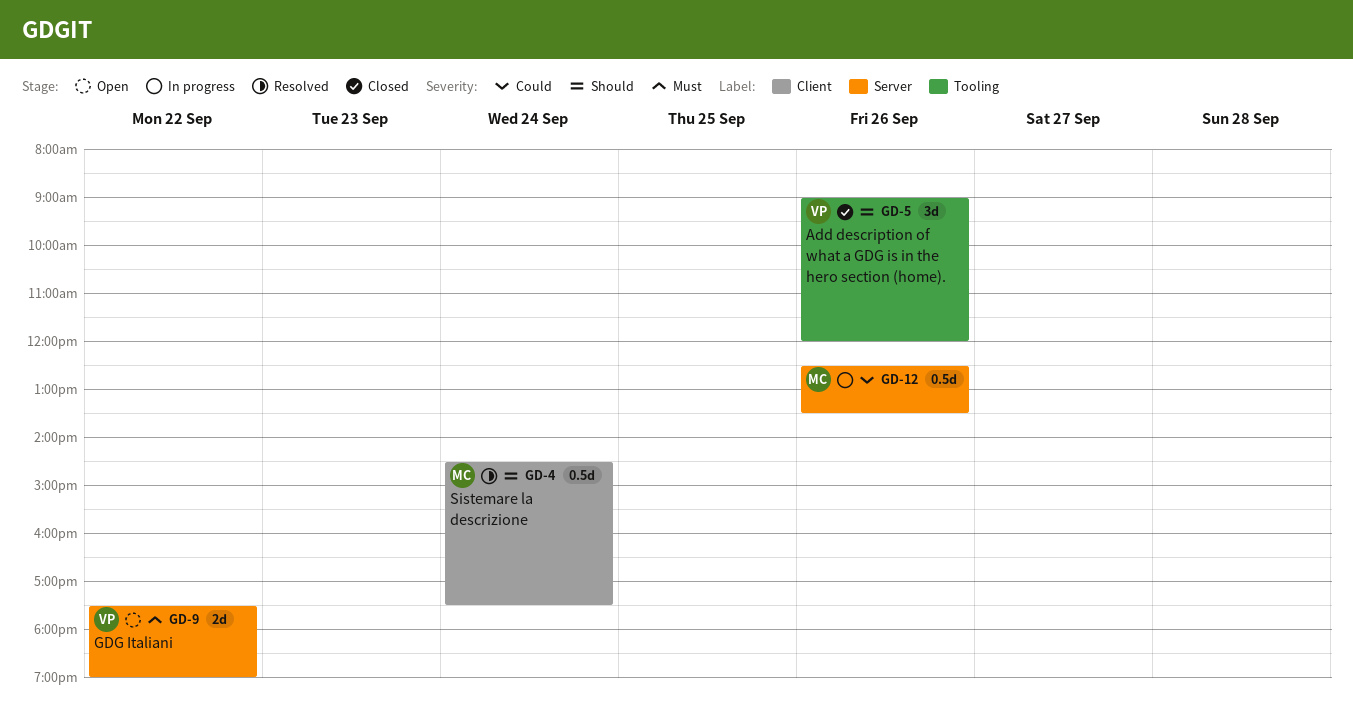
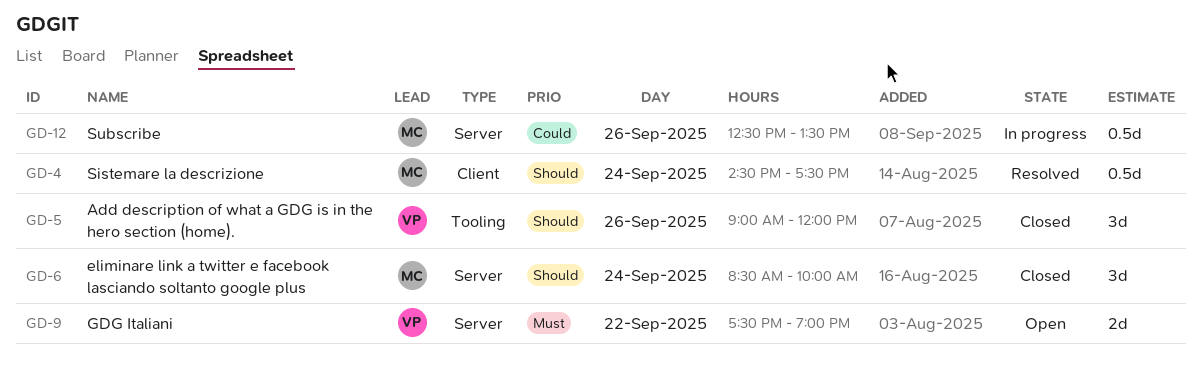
GD-6: none -> present

